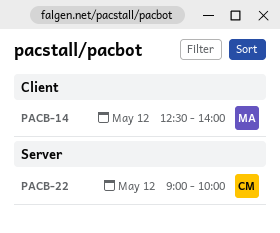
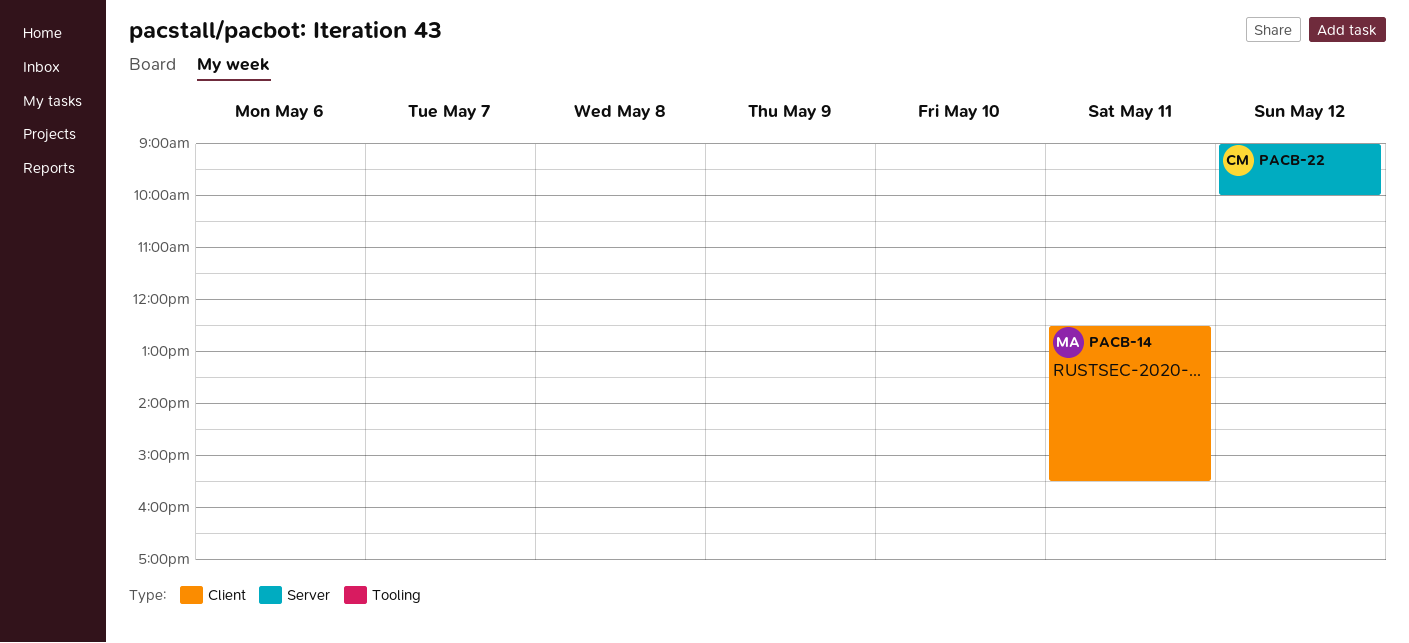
PACB-14, day: May 12 -> May 11
PACB-14, ends: 14:00 -> 15:30

